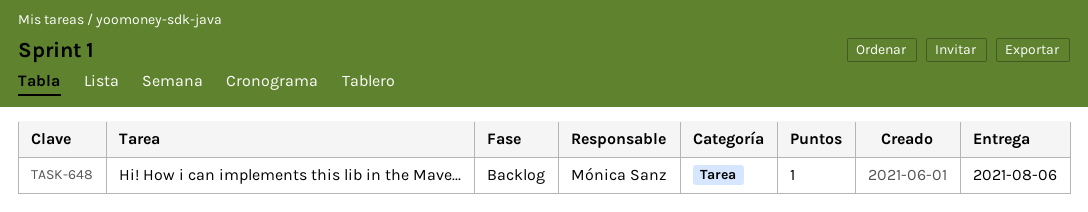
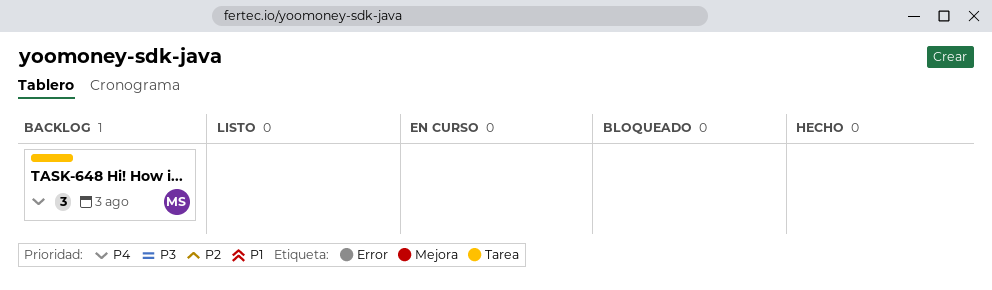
TASK-648, estimate: 1 -> 3
TASK-648, due: Aug 6 -> Aug 3

